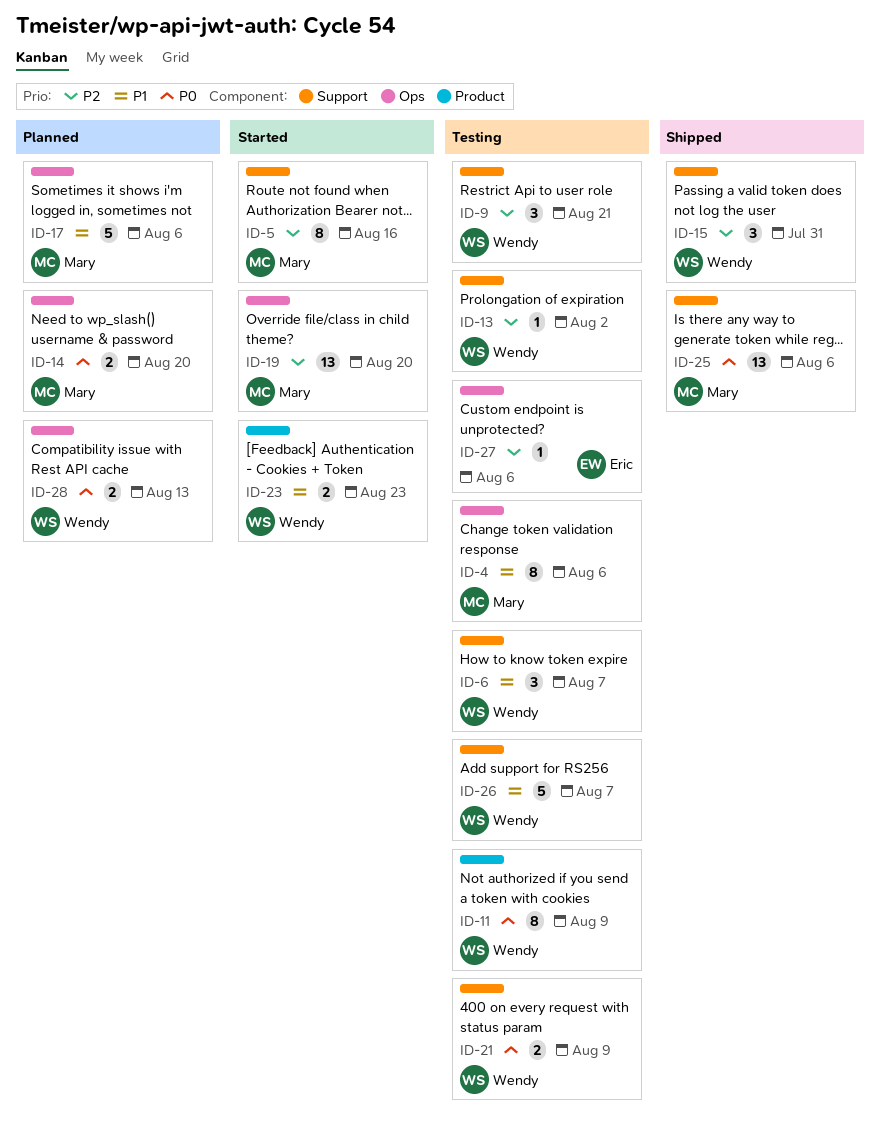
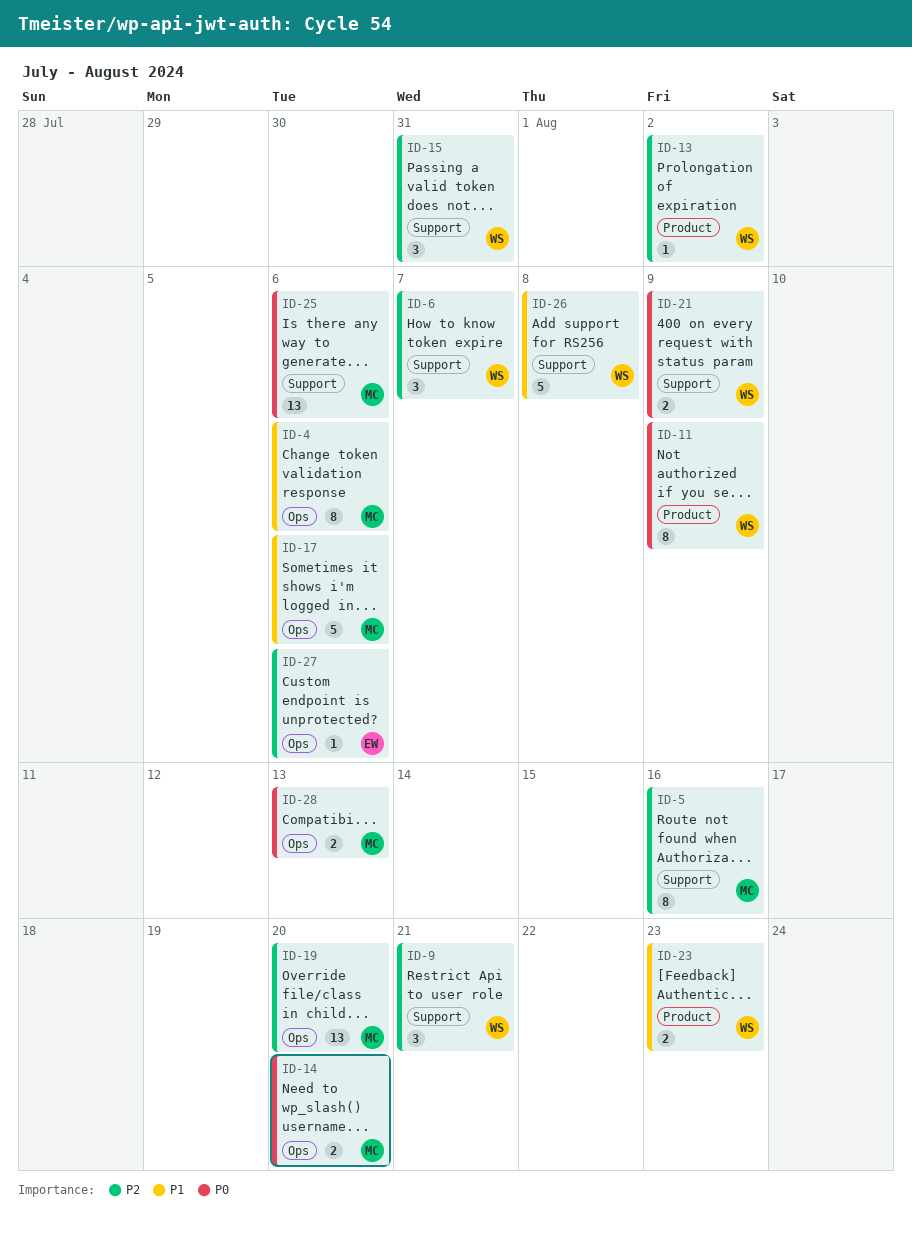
ID-6, priority: P1 -> P2
ID-13, label: Support -> Product
ID-26, due: Aug 7 -> Aug 8
ID-28, owner: Wendy -> Mary

